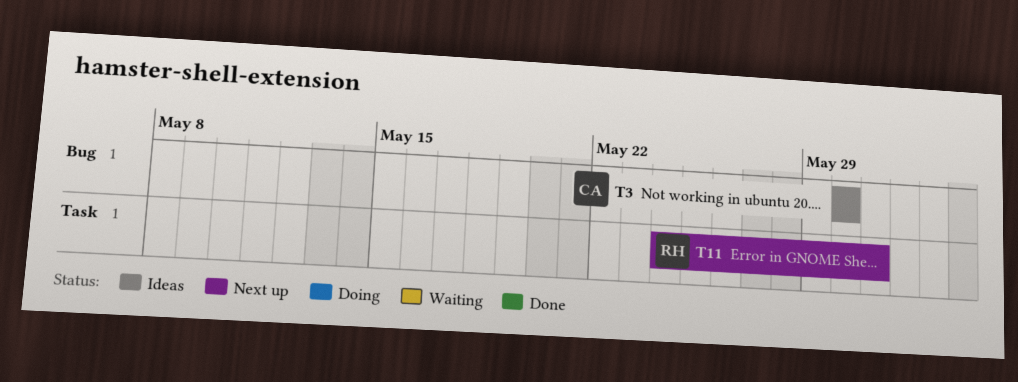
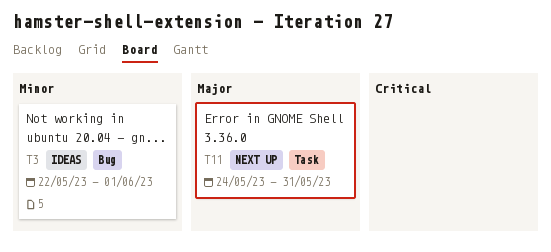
T3, start: May 30 -> May 22
T3, due: May 30 -> Jun 1

